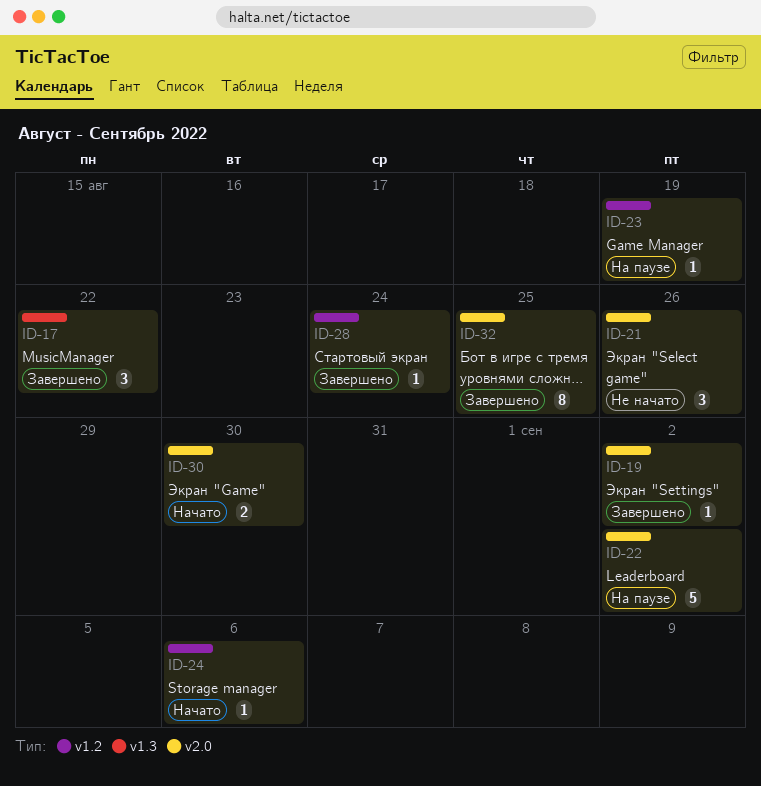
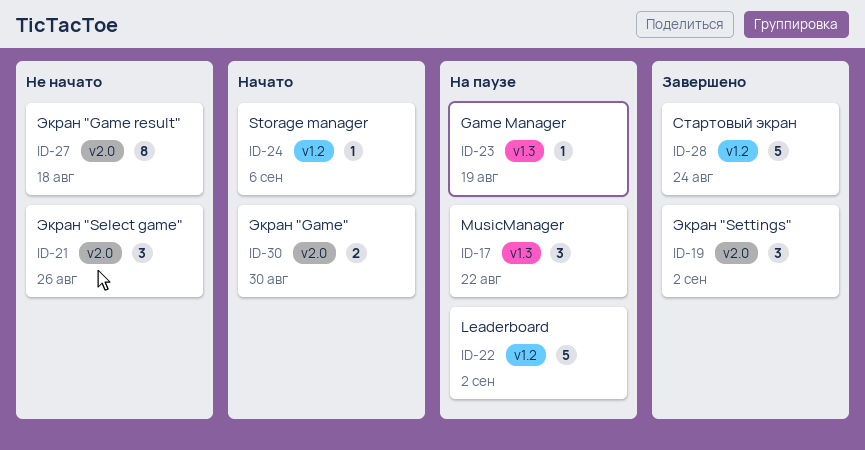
ID-17, status: Завершено -> На паузе
ID-19, estimate: 1 -> 3
ID-22, label: v2.0 -> v1.2
ID-23, label: v1.2 -> v1.3
ID-27: none -> present
ID-28, estimate: 1 -> 5
ID-32: present -> none

